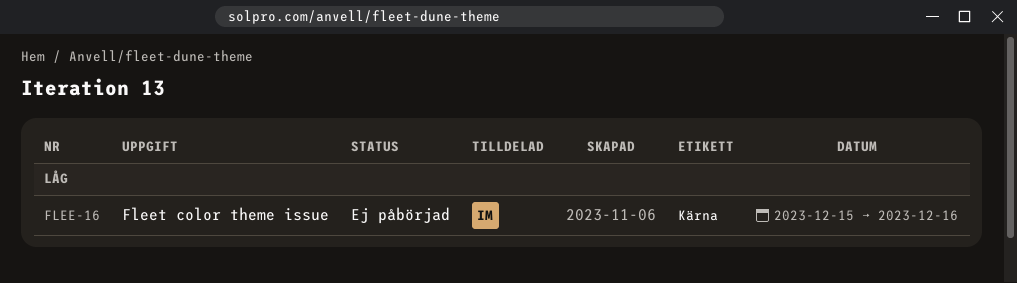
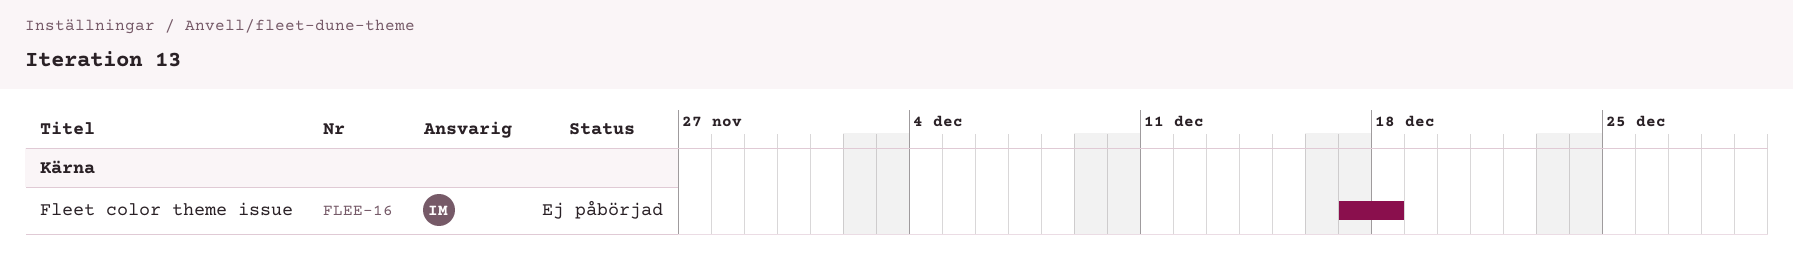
FLEE-16, start: Dec 15 -> Dec 17
FLEE-16, due: Dec 16 -> Dec 18

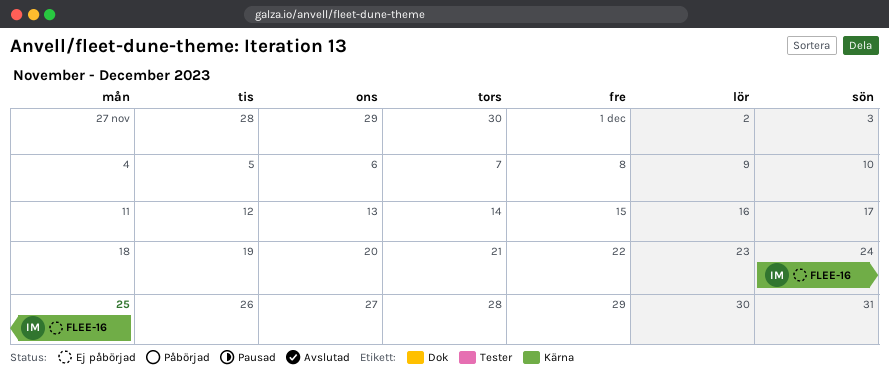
FLEE-16, start: Dec 17 -> Dec 24
FLEE-16, due: Dec 18 -> Dec 25

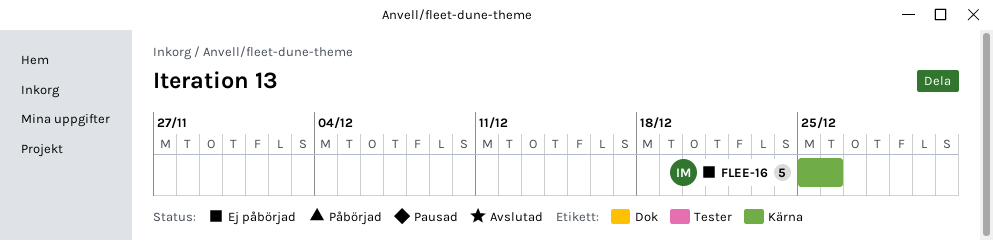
FLEE-16, start: Dec 24 -> Dec 25
FLEE-16, due: Dec 25 -> Dec 26

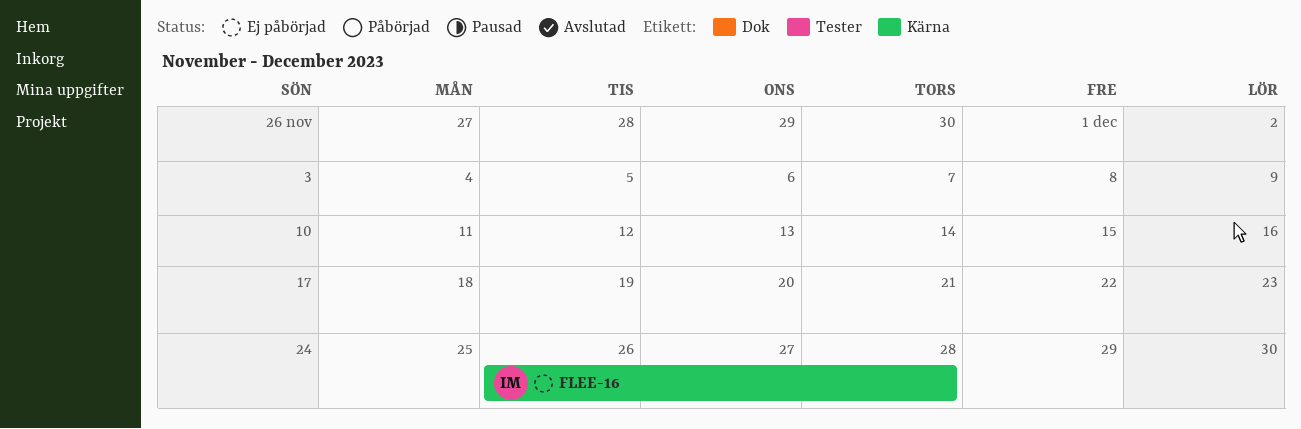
FLEE-16, start: Dec 25 -> Dec 26
FLEE-16, due: Dec 26 -> Dec 28

